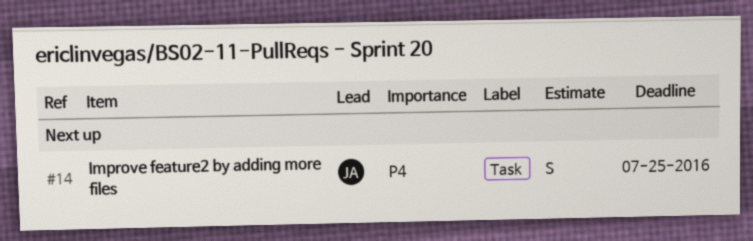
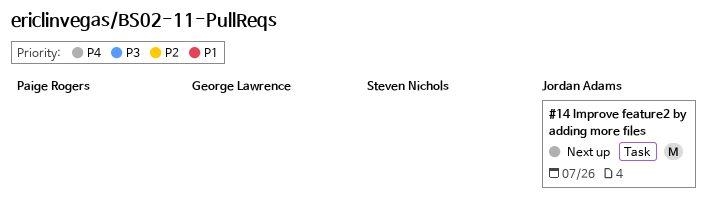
#14, estimate: S -> M
#14, due: Jul 25 -> Jul 26

